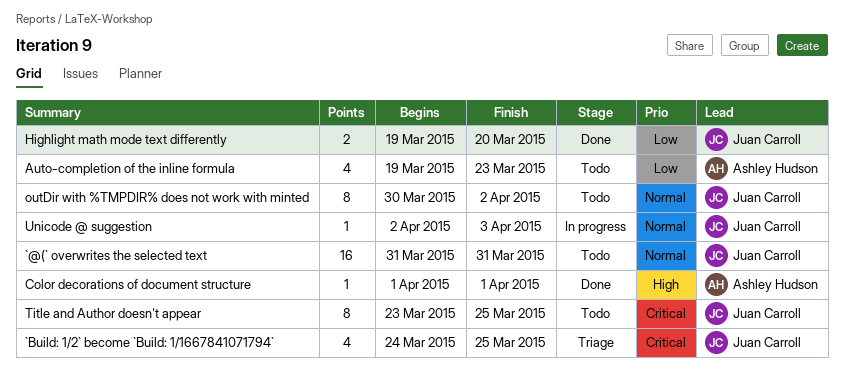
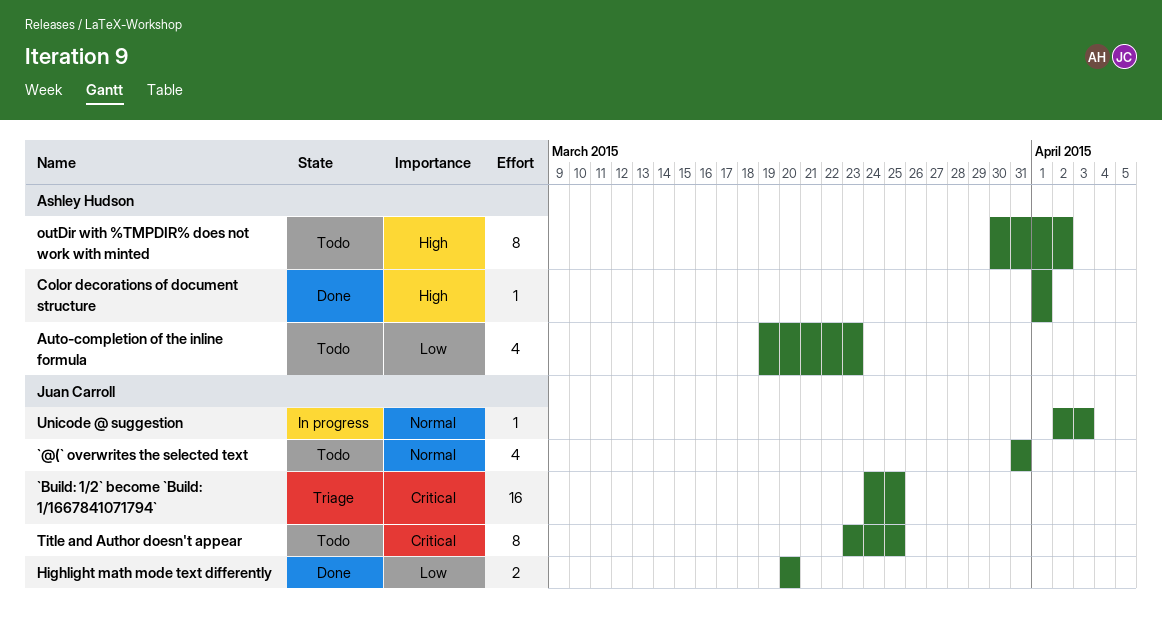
`@(` overwrites the selected text, estimate: 16 -> 4
`Build: 1/2` become `Build: 1/1667841071794`, estimate: 4 -> 16
Highlight math mode text differently, start: Mar 19 -> Mar 20
outDir with %TMPDIR% does not work with minted, owner: Juan Carroll -> Ashley Hudson
outDir with %TMPDIR% does not work with minted, priority: Normal -> High

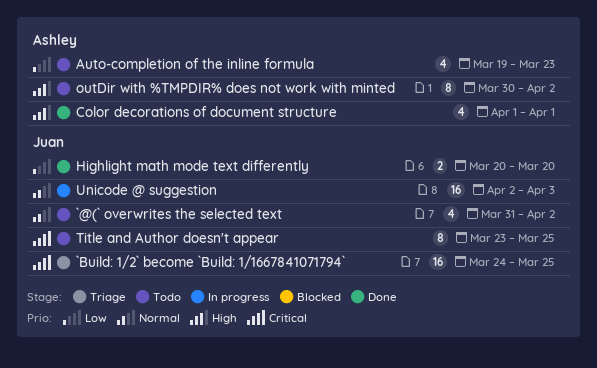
`@(` overwrites the selected text, due: Mar 31 -> Apr 2
Color decorations of document structure, estimate: 1 -> 4
Unicode @ suggestion, estimate: 1 -> 16

